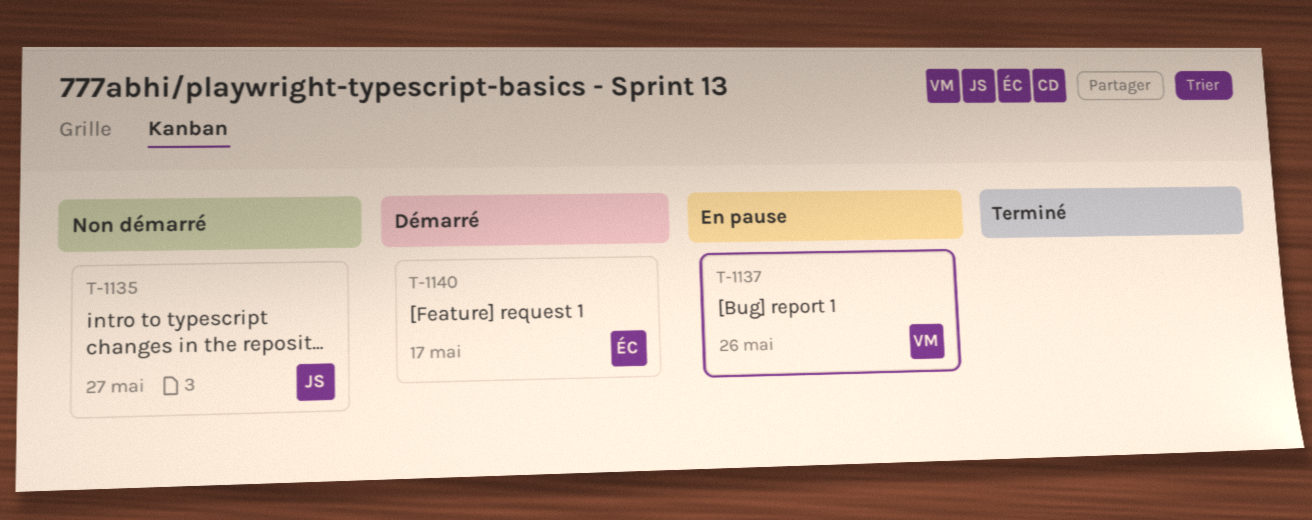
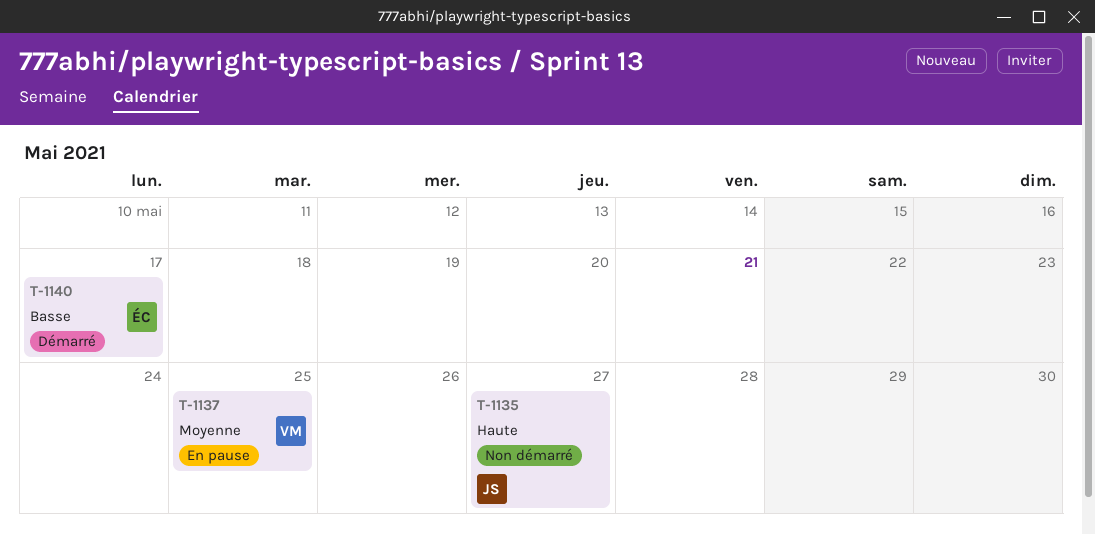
T-1137, due: May 26 -> May 25

